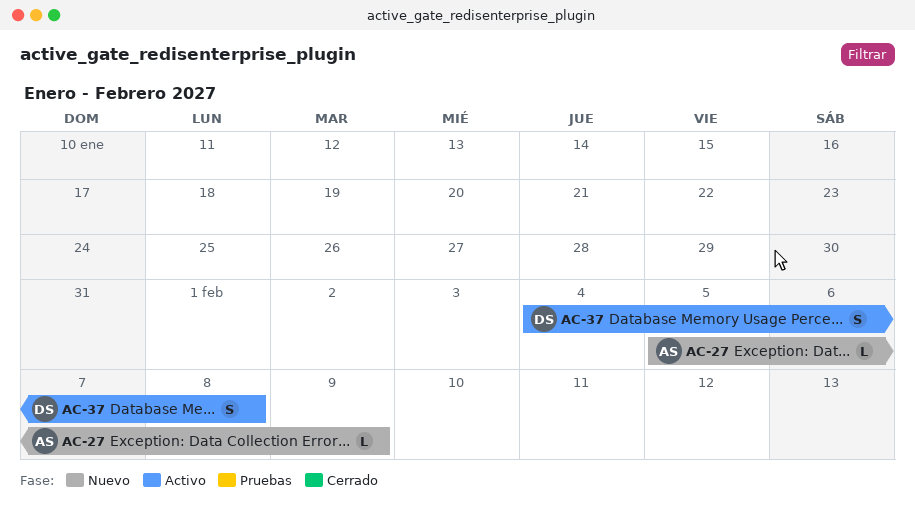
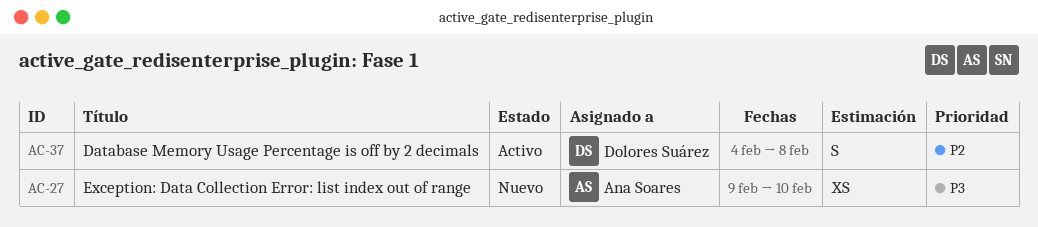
AC-27, estimate: L -> XS
AC-27, start: Feb 5 -> Feb 9
AC-27, due: Feb 9 -> Feb 10

